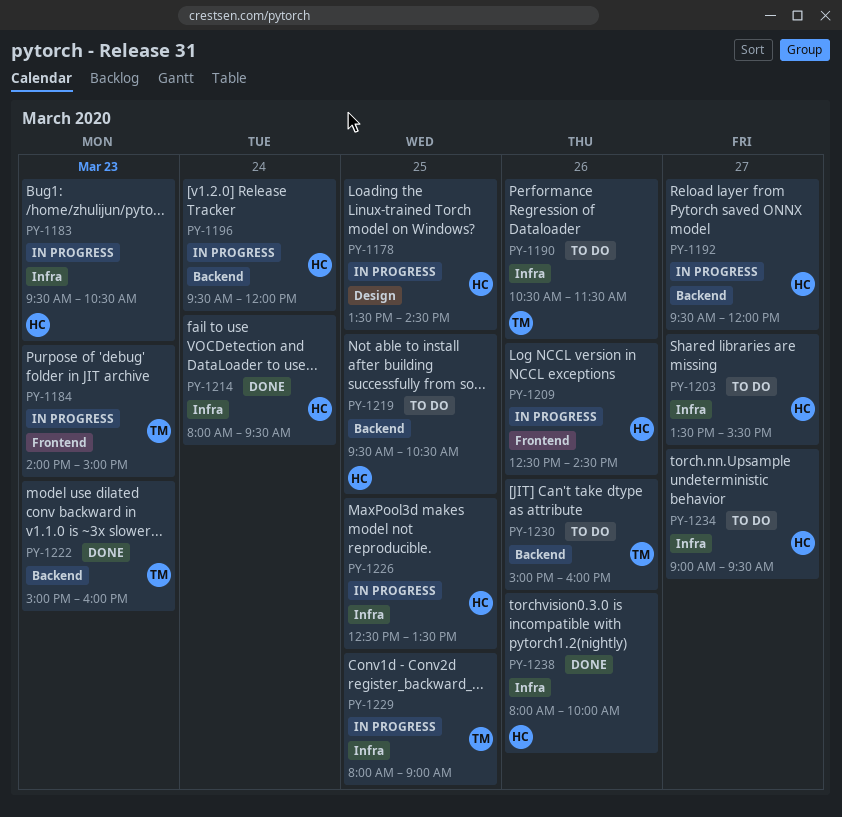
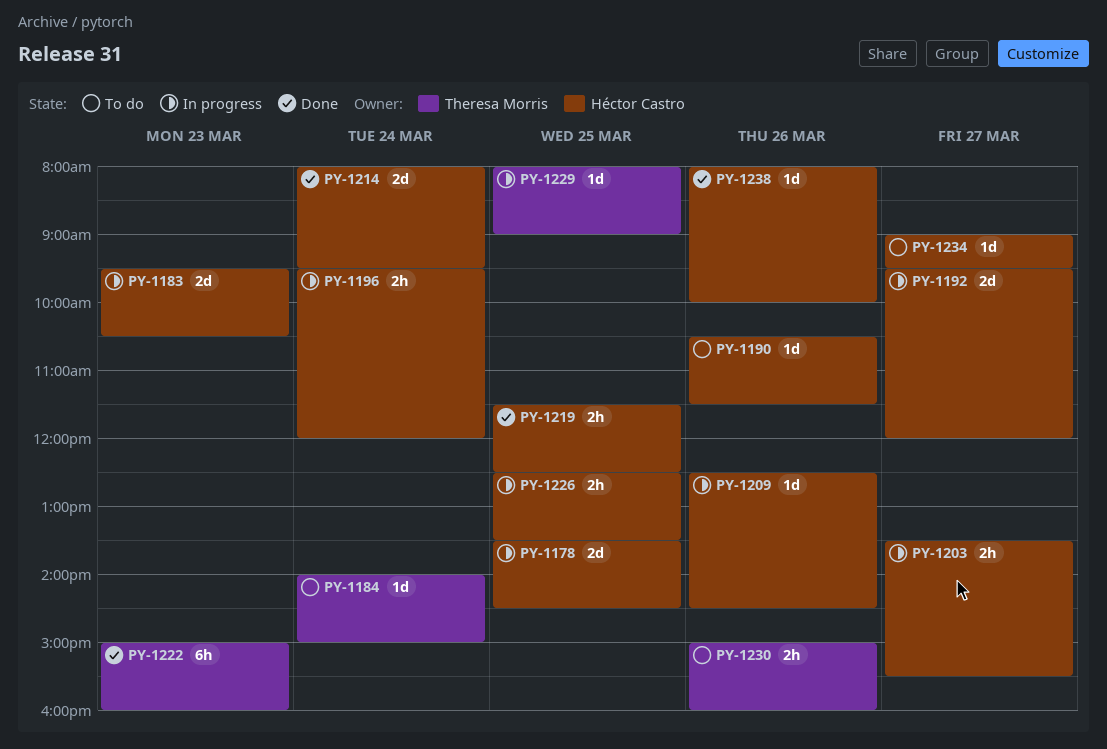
PY-1184, status: In progress -> To do
PY-1184, day: Mar 23 -> Mar 24
PY-1190, owner: Theresa Morris -> Héctor Castro
PY-1203, status: To do -> In progress
PY-1219, status: To do -> Done
PY-1219, begins: 09:30 -> 11:30
PY-1219, ends: 10:30 -> 12:30

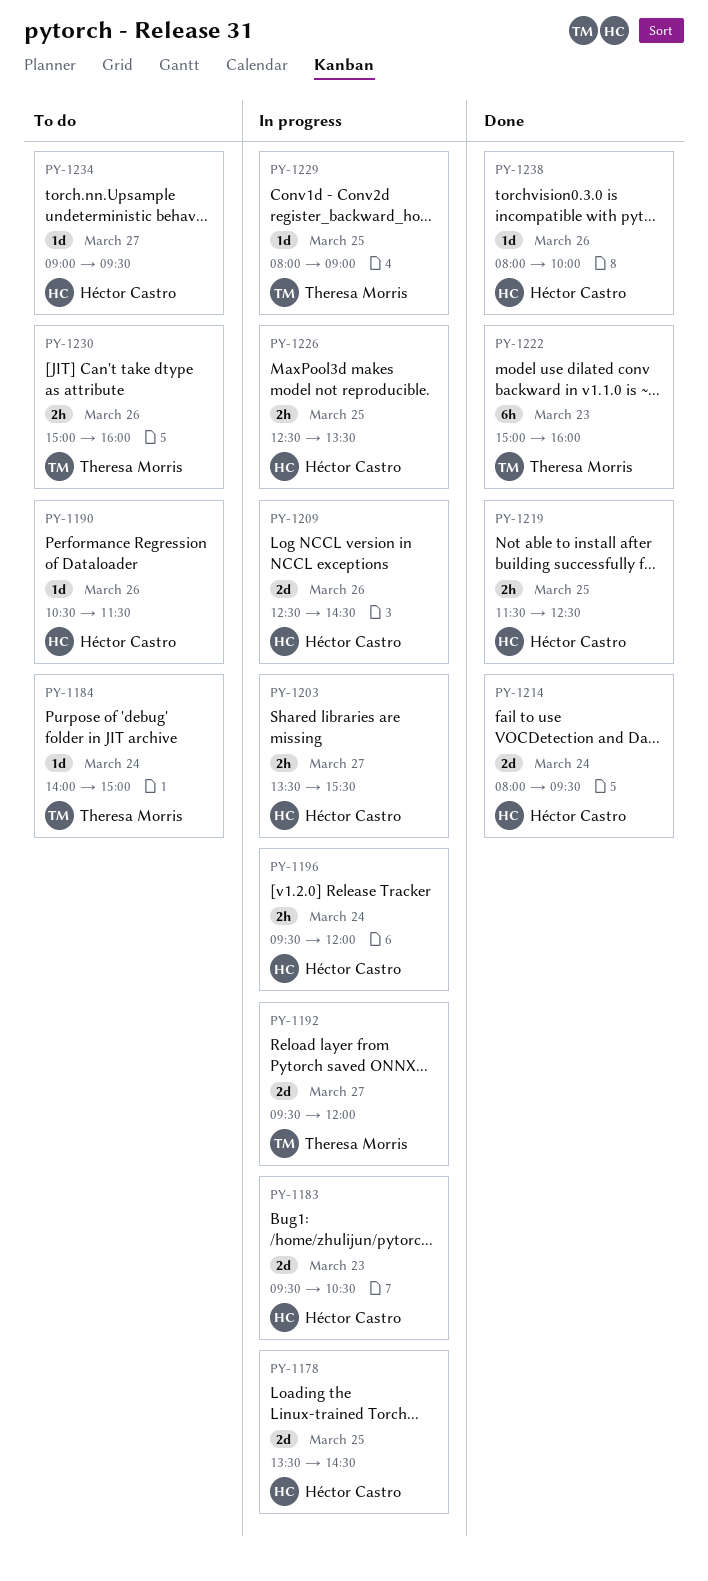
PY-1192, owner: Héctor Castro -> Theresa Morris
PY-1209, estimate: 1d -> 2d

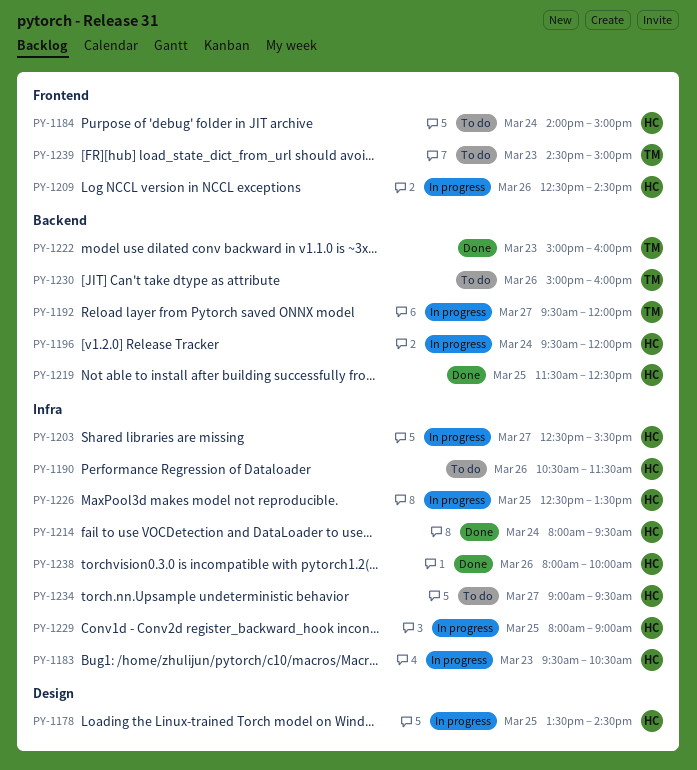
PY-1184, owner: Theresa Morris -> Héctor Castro
PY-1203, begins: 13:30 -> 12:30
PY-1229, owner: Theresa Morris -> Héctor Castro
PY-1239: none -> present

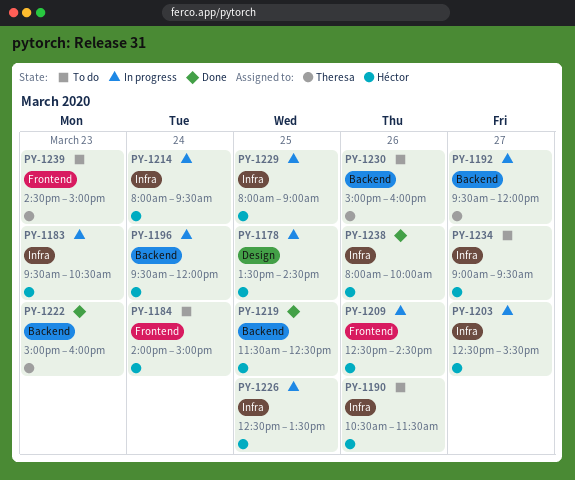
PY-1214, status: Done -> In progress

